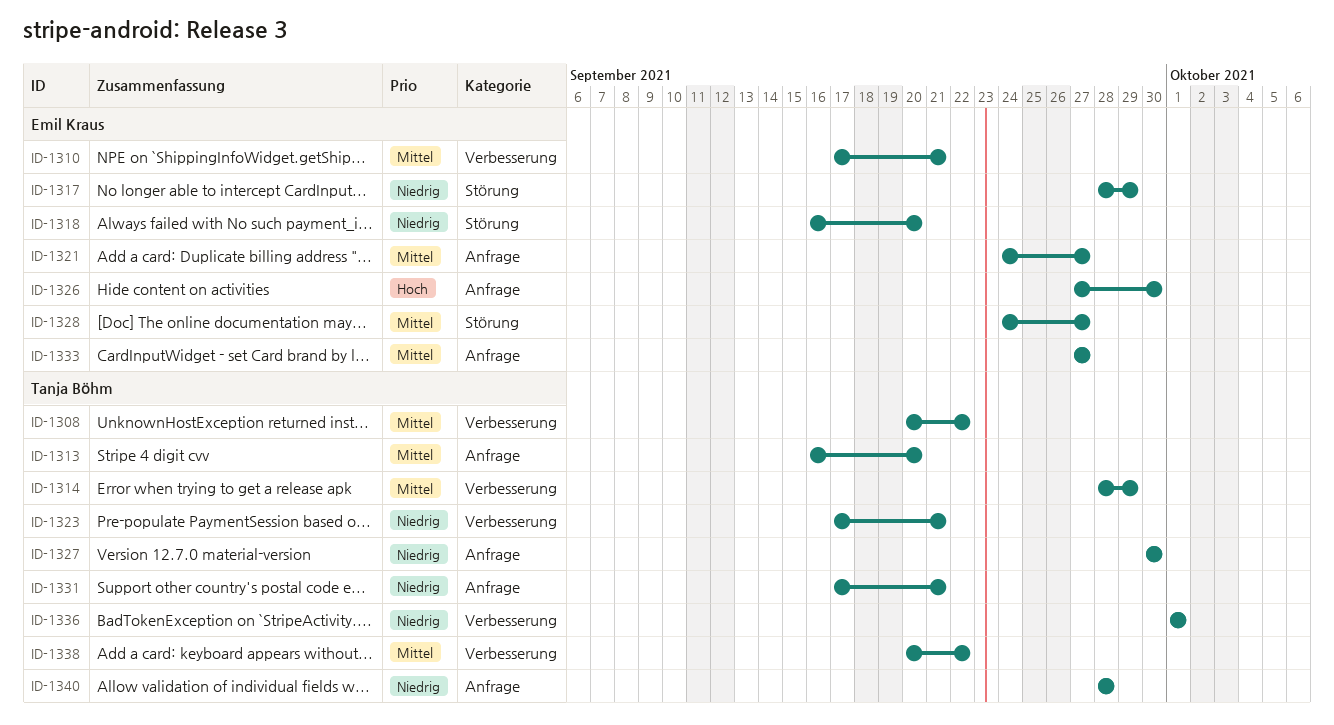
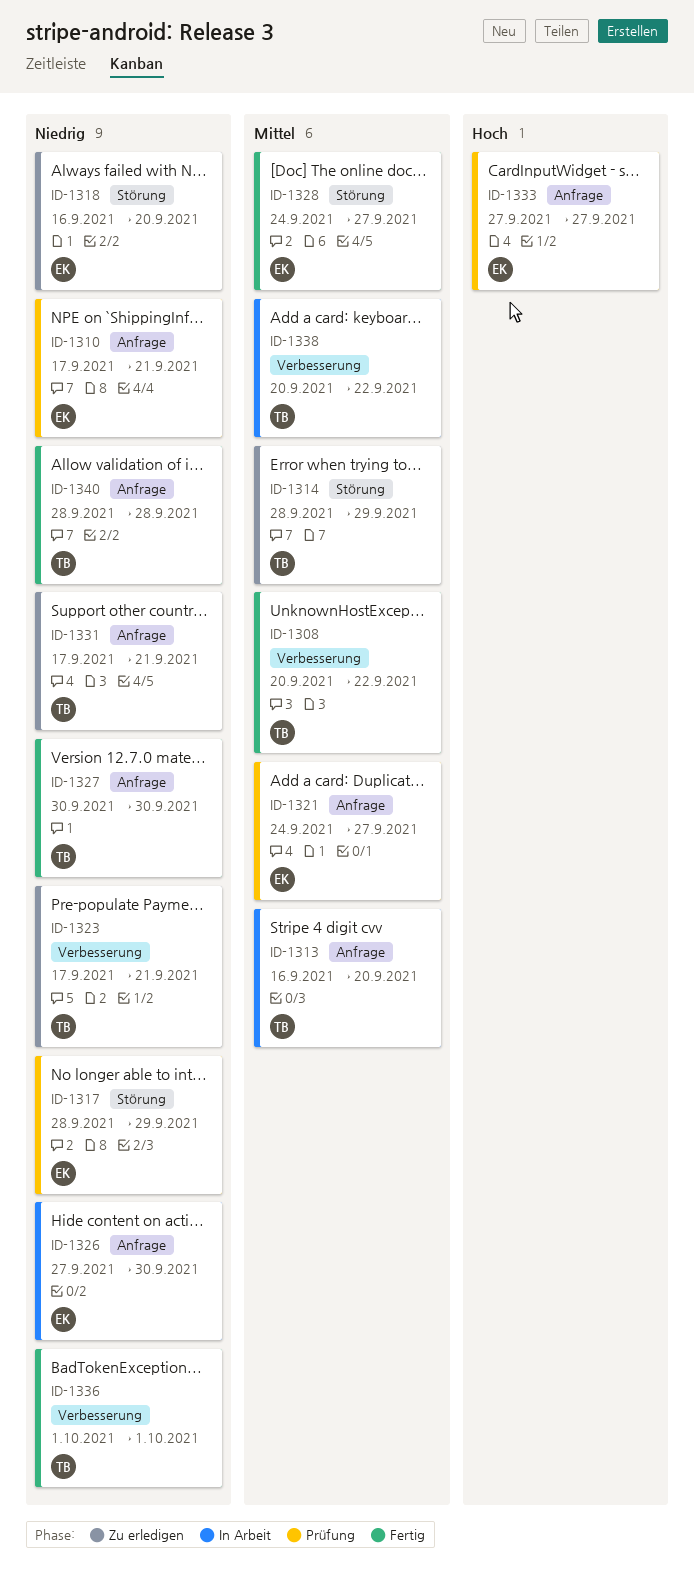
ID-1310, priority: Mittel -> Niedrig
ID-1310, label: Verbesserung -> Anfrage
ID-1314, label: Verbesserung -> Störung
ID-1326, priority: Hoch -> Niedrig
ID-1333, priority: Mittel -> Hoch

